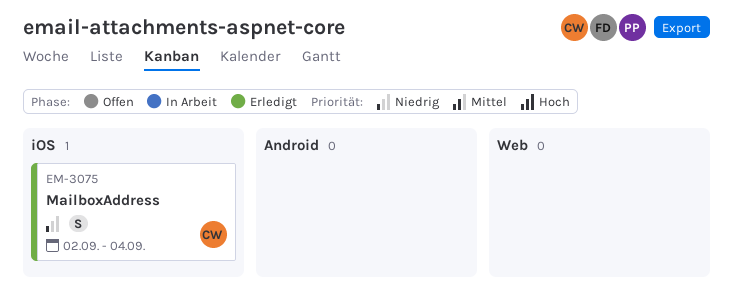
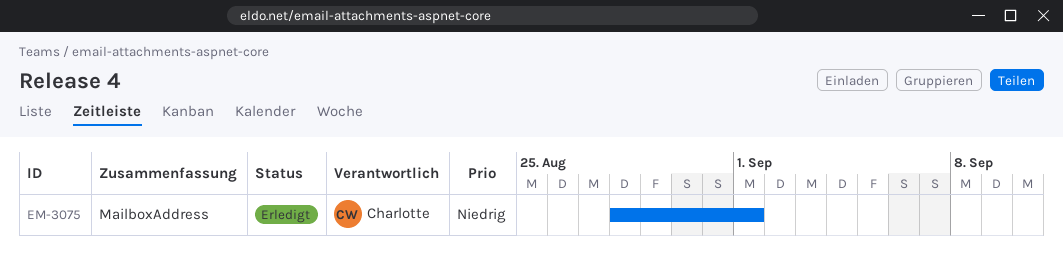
EM-3075, start: Sep 2 -> Aug 28
EM-3075, due: Sep 4 -> Sep 1

